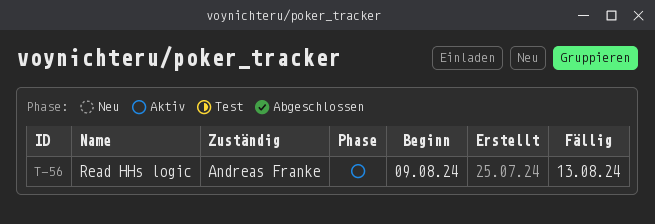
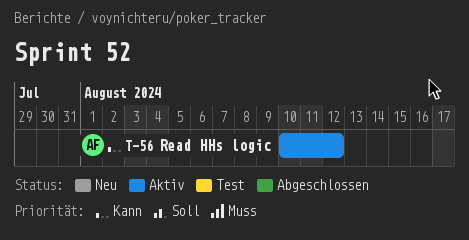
T-56, start: Aug 9 -> Aug 10
T-56, due: Aug 13 -> Aug 12

